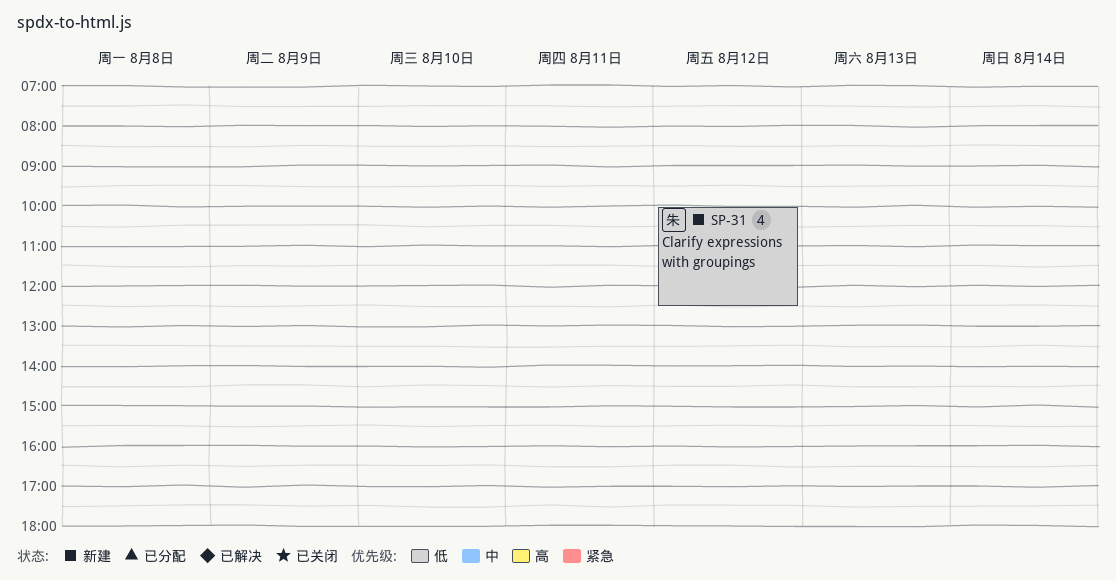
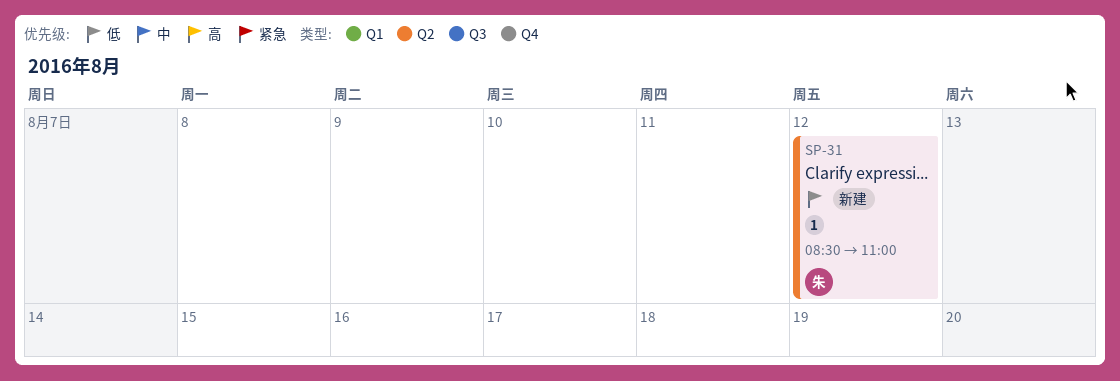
SP-31, estimate: 4 -> 1
SP-31, begins: 10:00 -> 08:30
SP-31, ends: 12:30 -> 11:00

